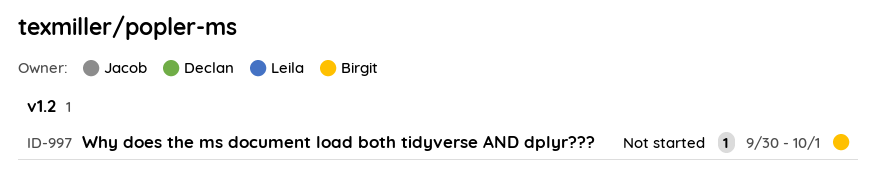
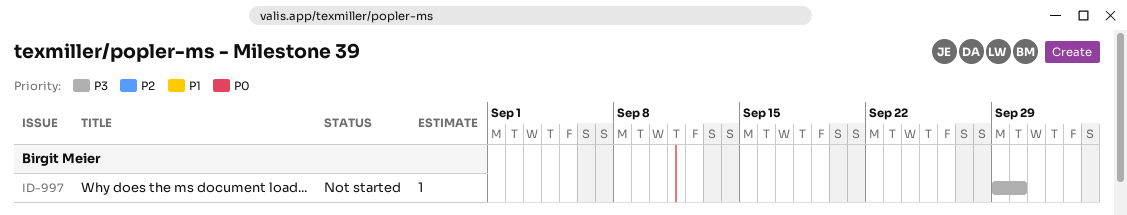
ID-997, start: Sep 30 -> Sep 29
ID-997, due: Oct 1 -> Sep 30

